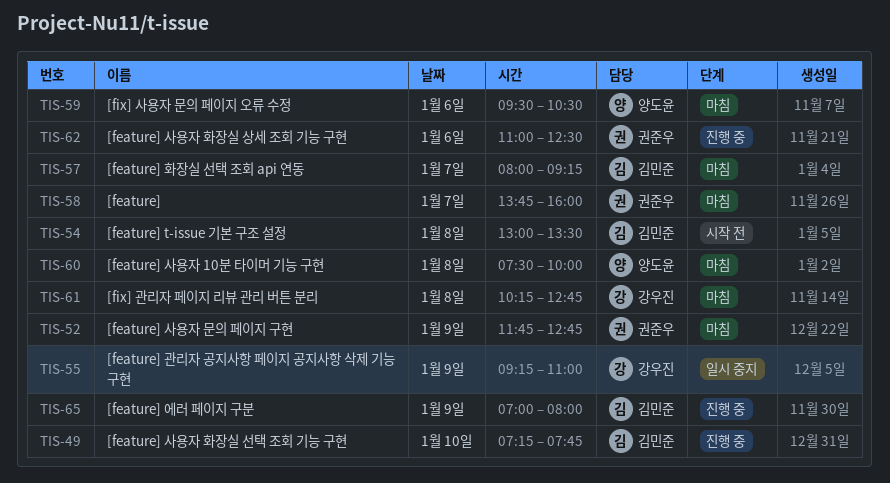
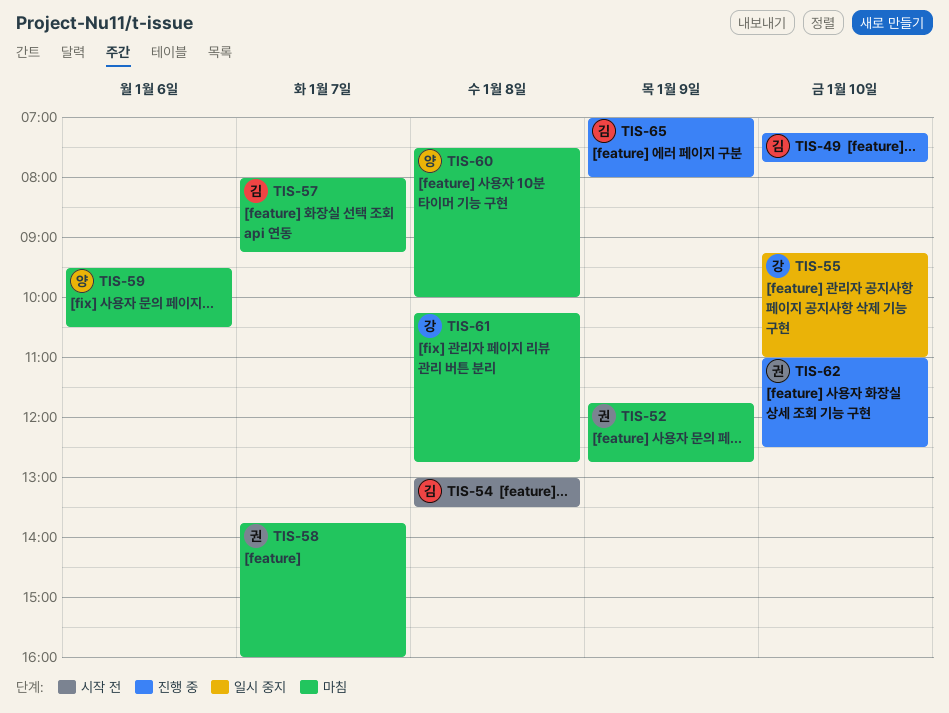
TIS-55, day: Jan 9 -> Jan 10
TIS-62, day: Jan 6 -> Jan 10

